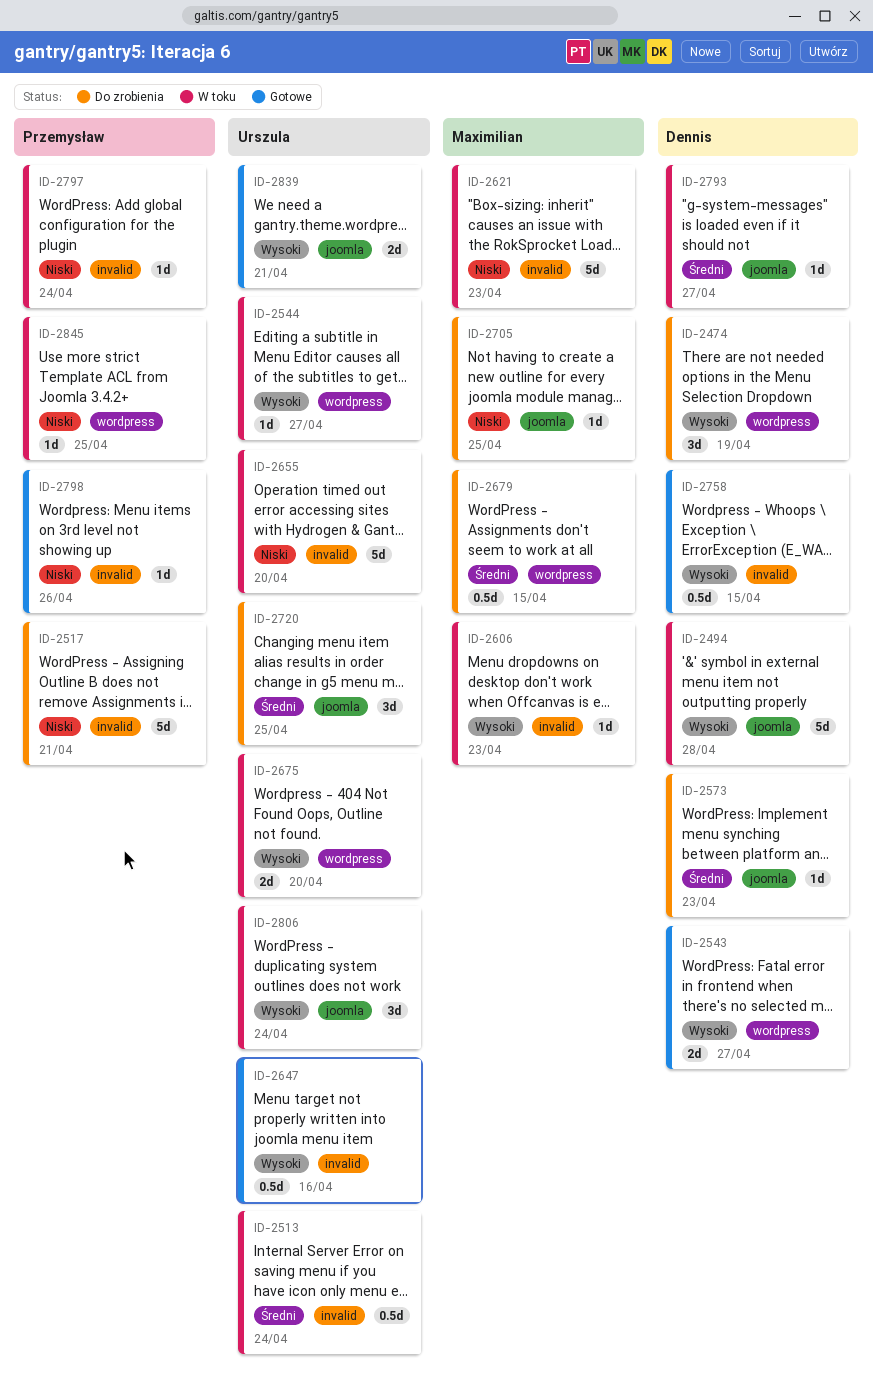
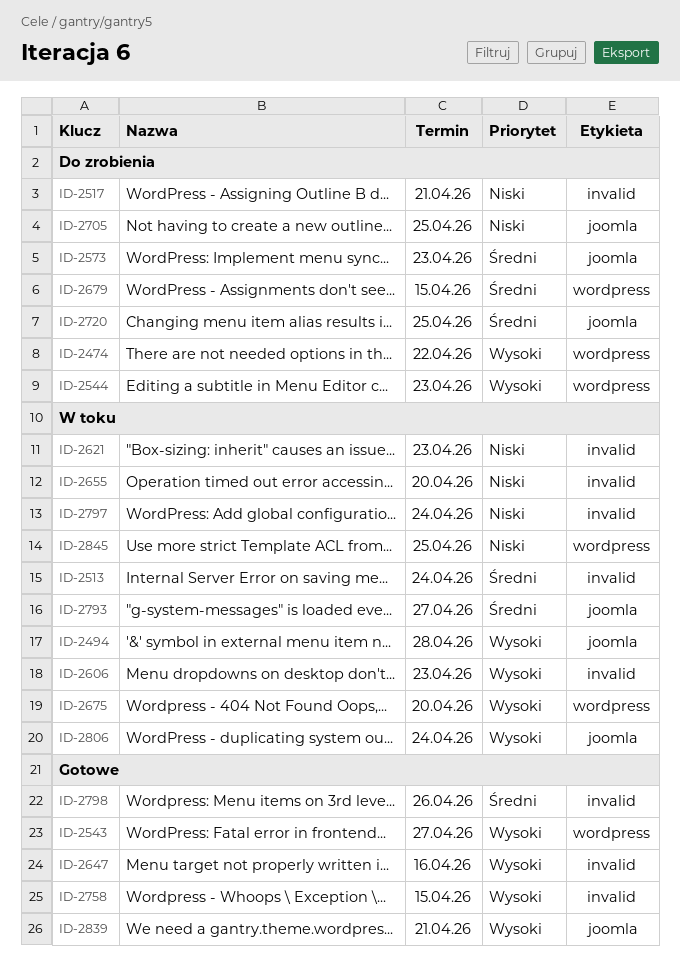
ID-2474, due: Apr 19 -> Apr 22
ID-2544, status: W toku -> Do zrobienia
ID-2544, due: Apr 27 -> Apr 23
ID-2798, priority: Niski -> Średni

